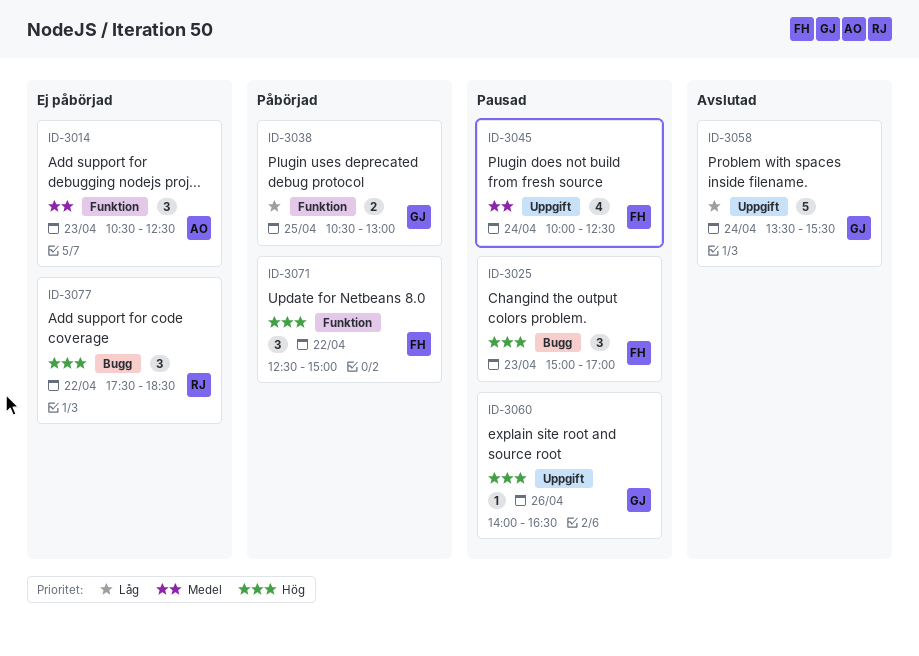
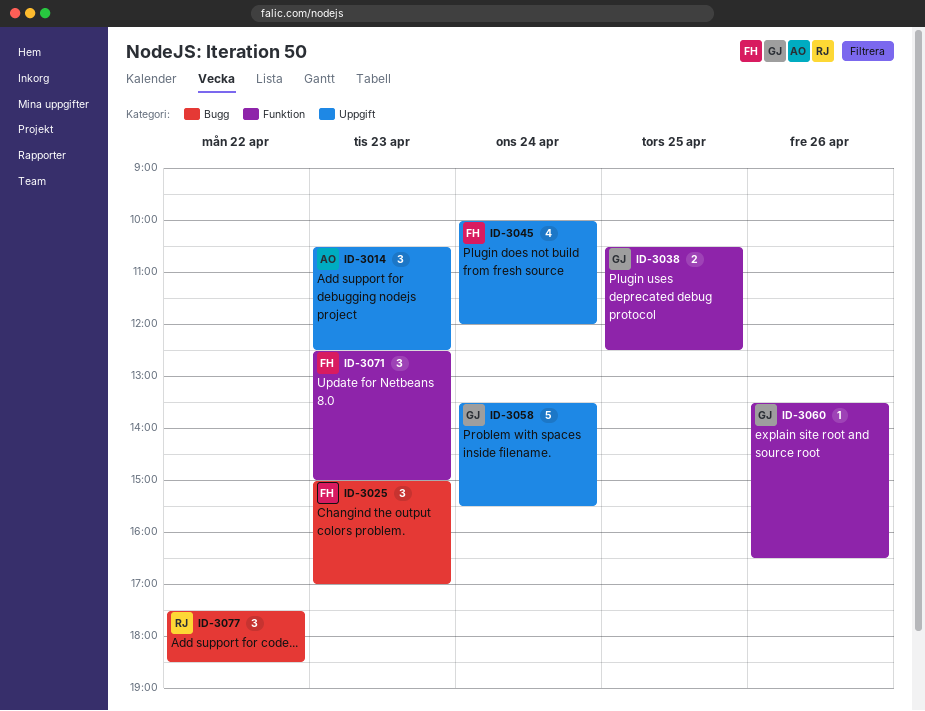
ID-3014, label: Funktion -> Uppgift
ID-3038, ends: 13:00 -> 12:30
ID-3045, ends: 12:30 -> 12:00
ID-3060, label: Uppgift -> Funktion
ID-3060, begins: 14:00 -> 13:30
ID-3071, day: Apr 22 -> Apr 23

